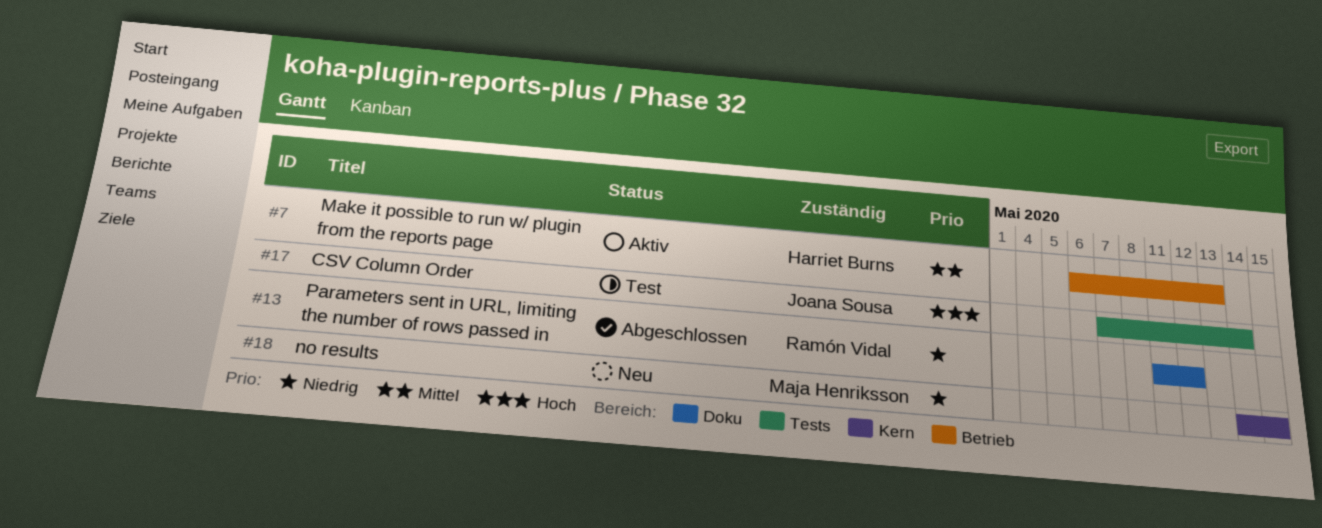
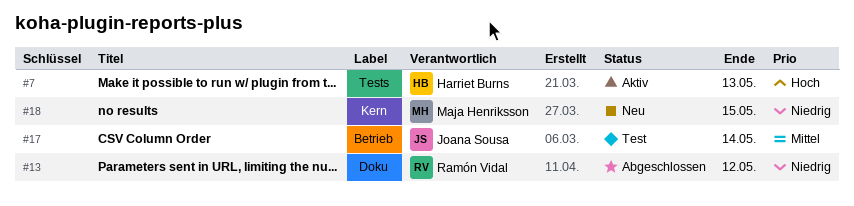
#7, priority: Mittel -> Hoch
#7, label: Betrieb -> Tests
#17, priority: Hoch -> Mittel
#17, label: Tests -> Betrieb

